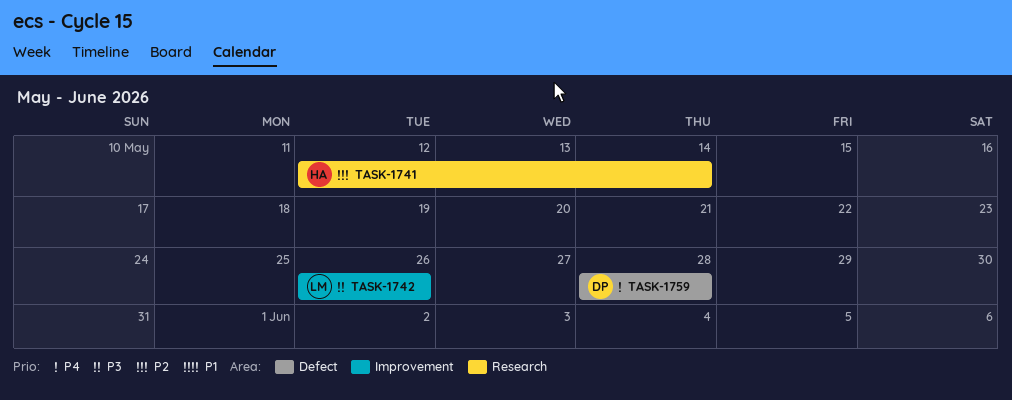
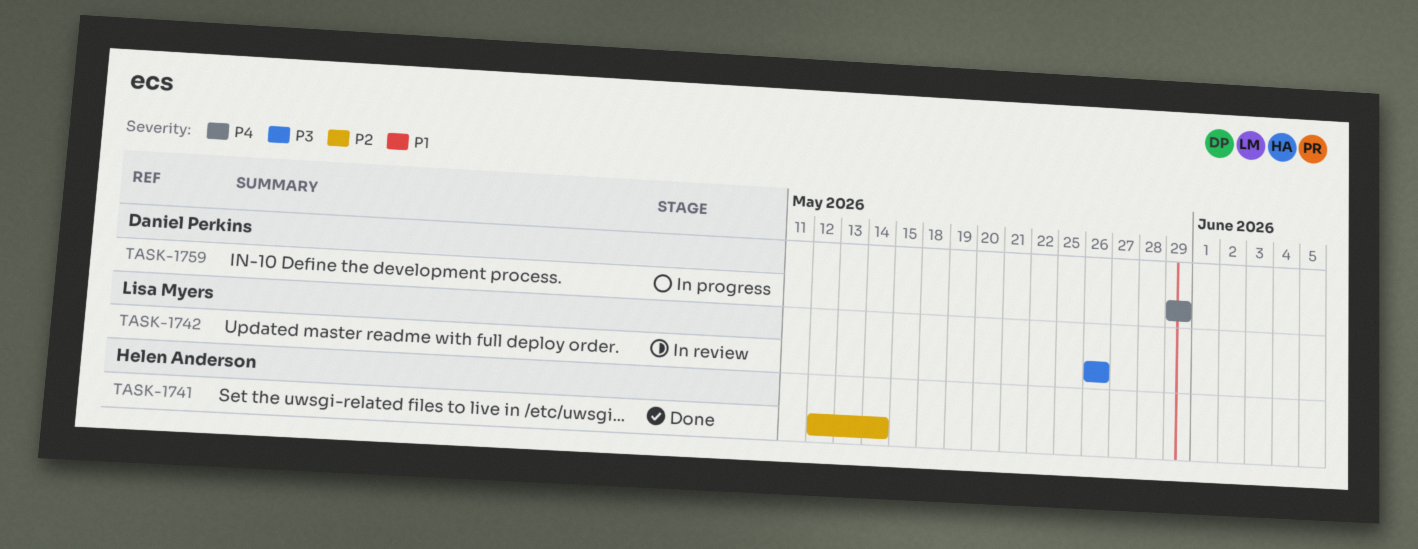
TASK-1759, start: May 28 -> May 29
TASK-1759, due: May 28 -> May 29

